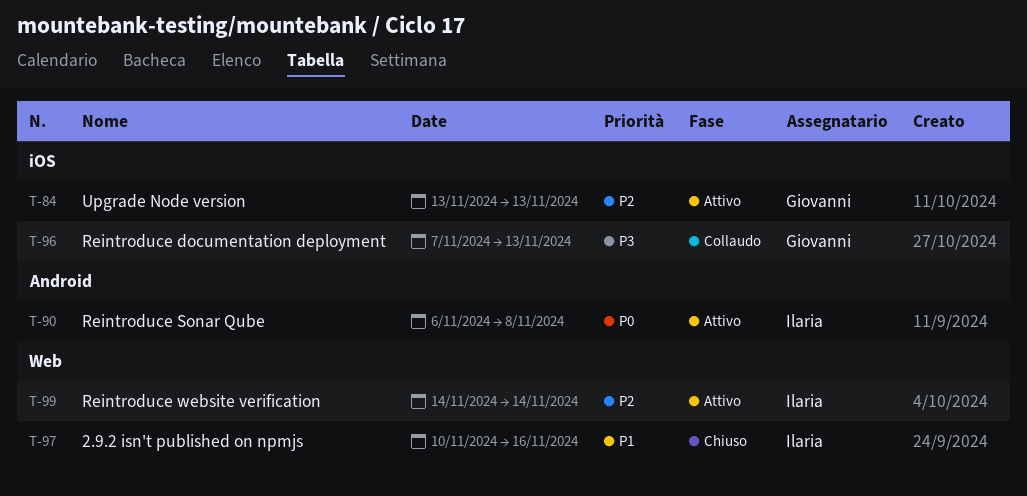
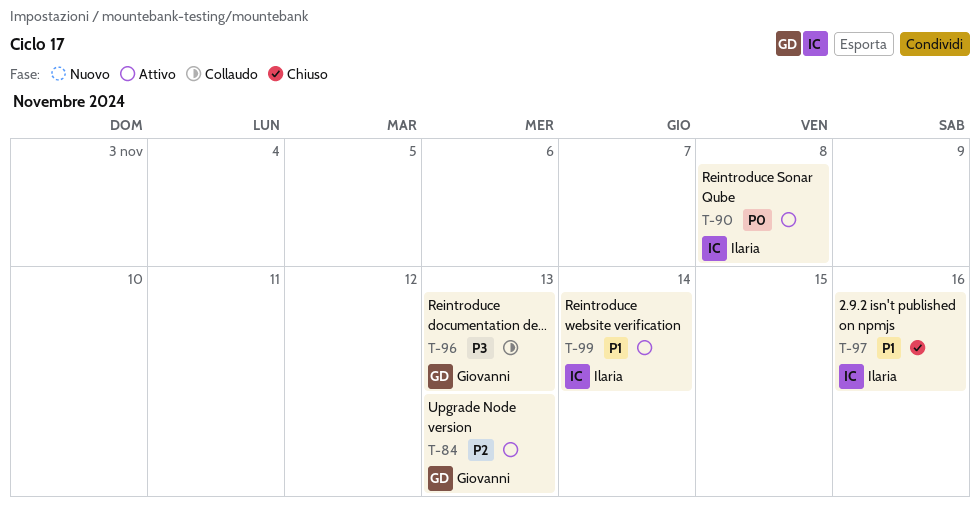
T-99, priority: P2 -> P1

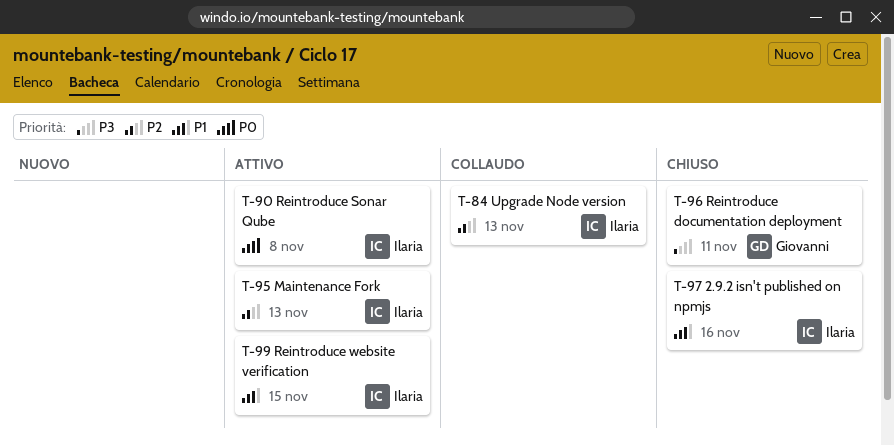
T-84, status: Attivo -> Collaudo
T-84, owner: Giovanni -> Ilaria
T-95: none -> present
T-96, status: Collaudo -> Chiuso
T-96, due: Nov 13 -> Nov 11
T-99, due: Nov 14 -> Nov 15

